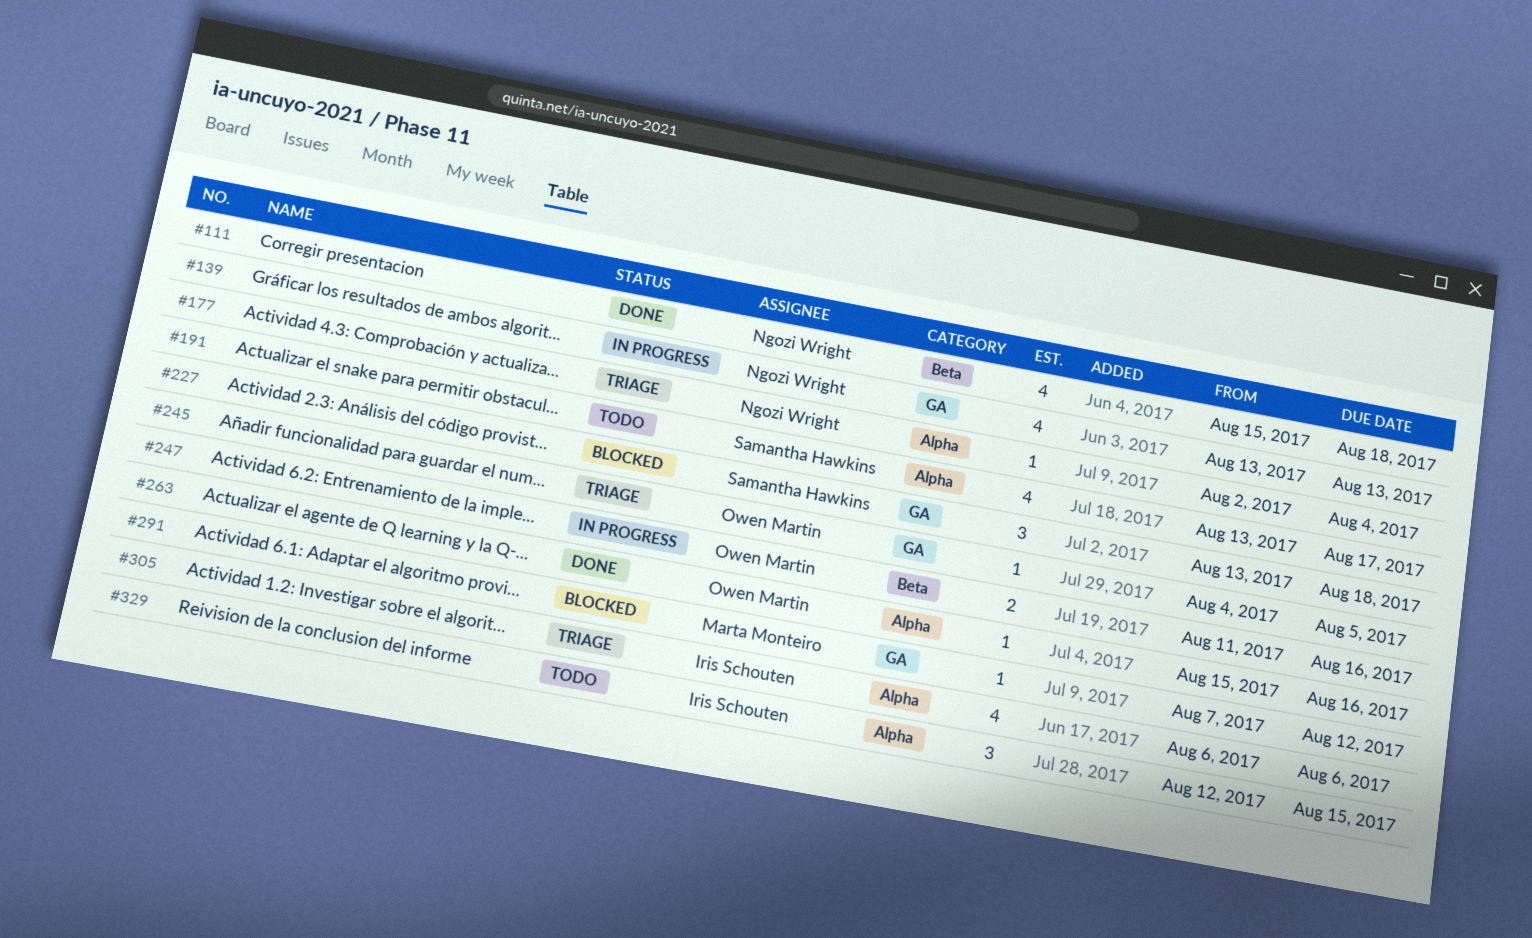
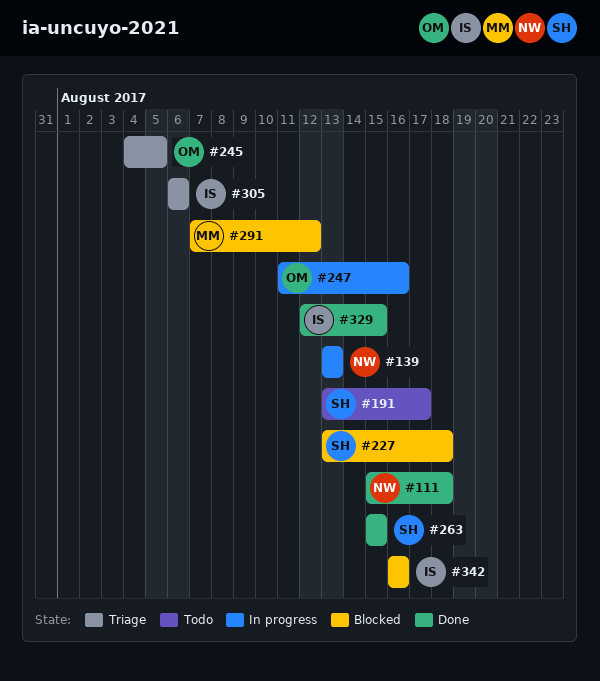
#177: present -> none
#263, owner: Owen Martin -> Samantha Hawkins
#263, due: Aug 16 -> Aug 15
#329, status: Todo -> Done
#342: none -> present

